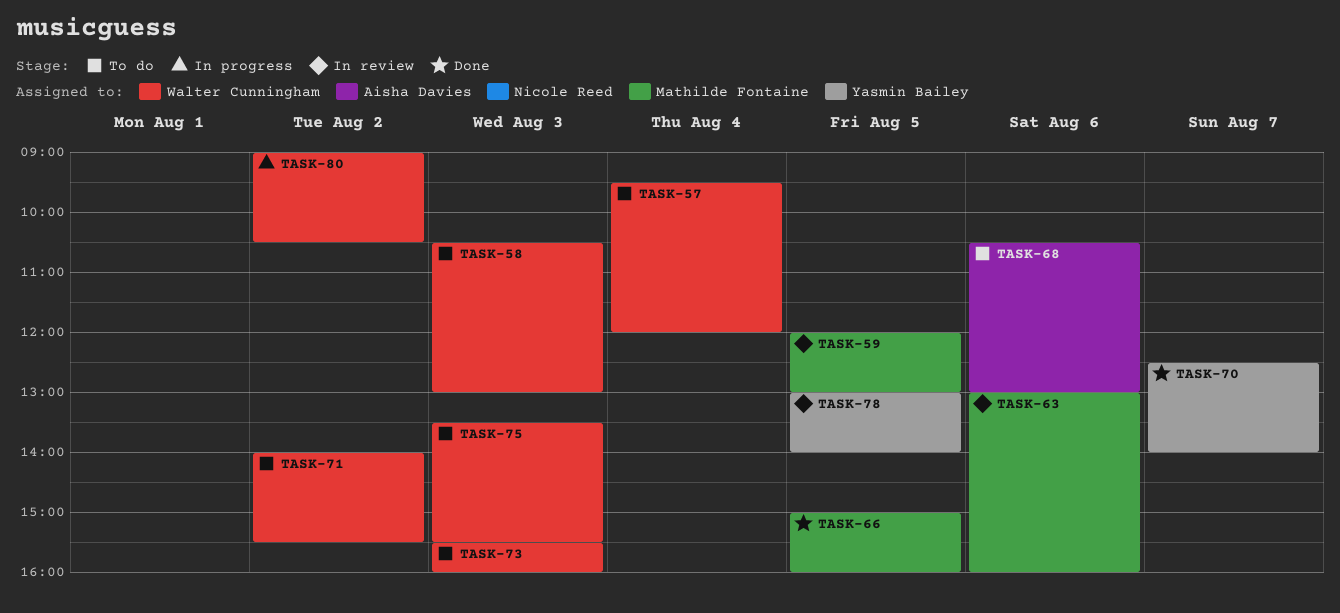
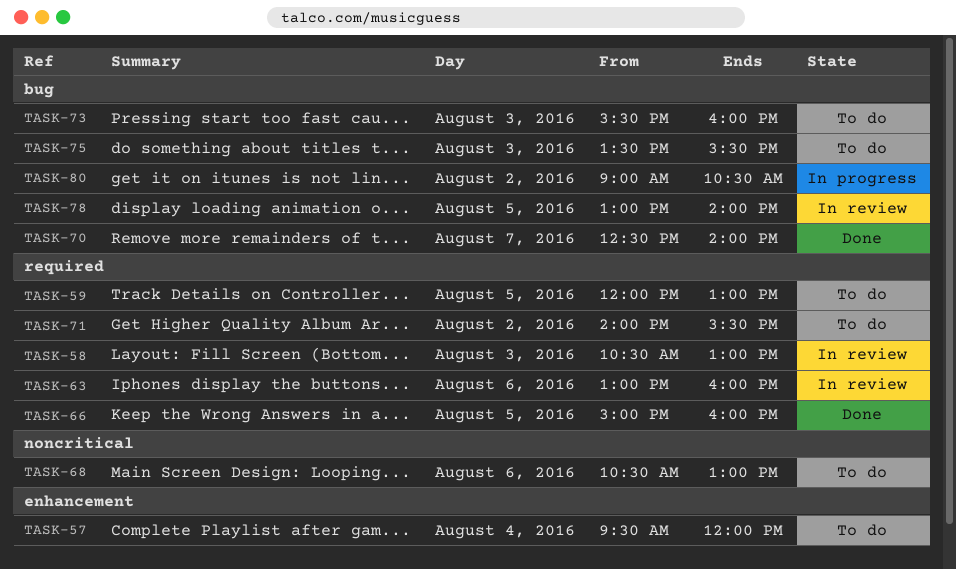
TASK-58, status: To do -> In review
TASK-59, status: In review -> To do

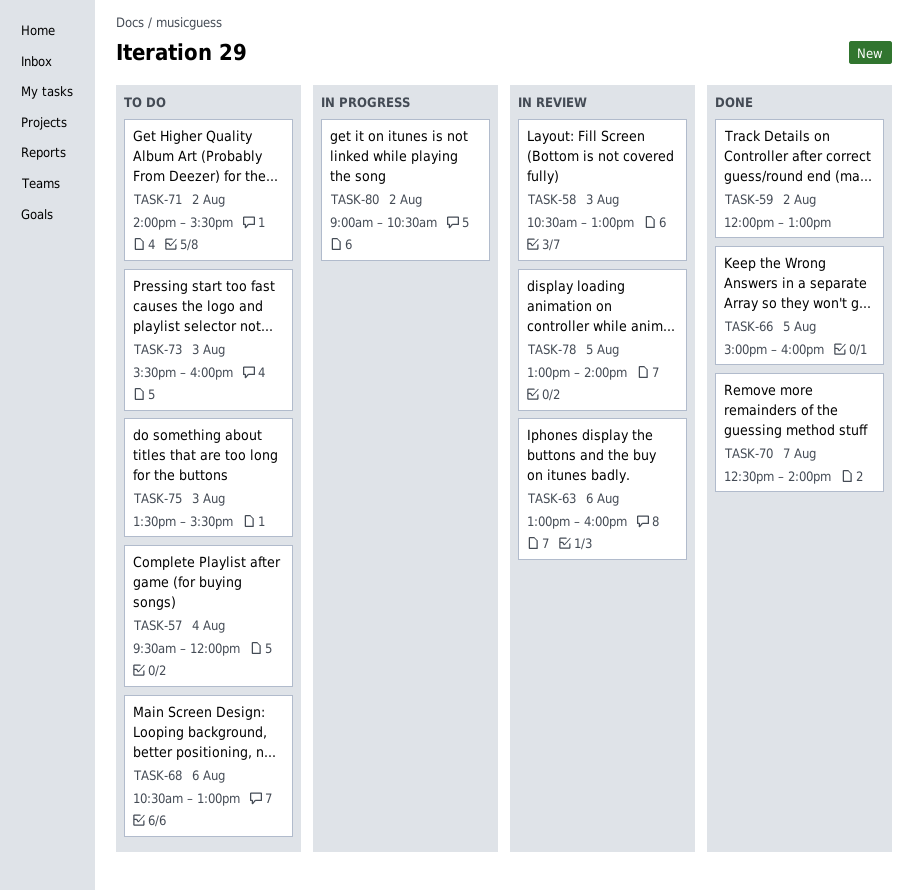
TASK-59, status: To do -> Done
TASK-59, day: Aug 5 -> Aug 2

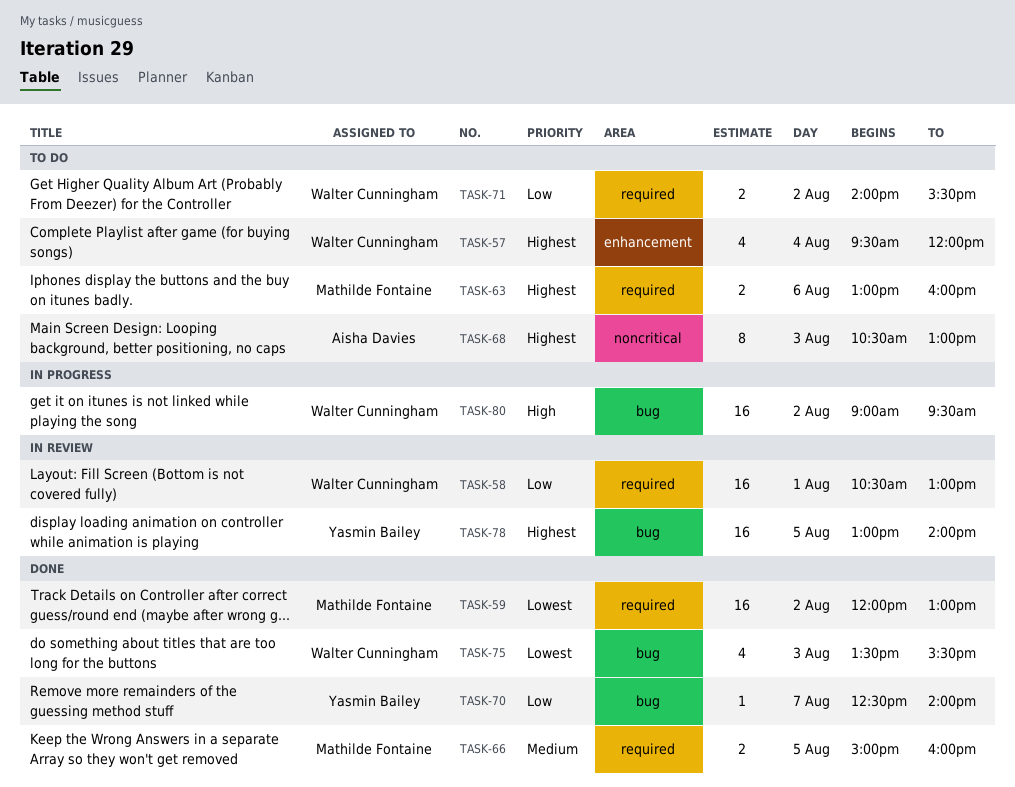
TASK-58, day: Aug 3 -> Aug 1
TASK-63, status: In review -> To do
TASK-68, day: Aug 6 -> Aug 3
TASK-73: present -> none
TASK-75, status: To do -> Done
TASK-80, ends: 10:30 -> 09:30

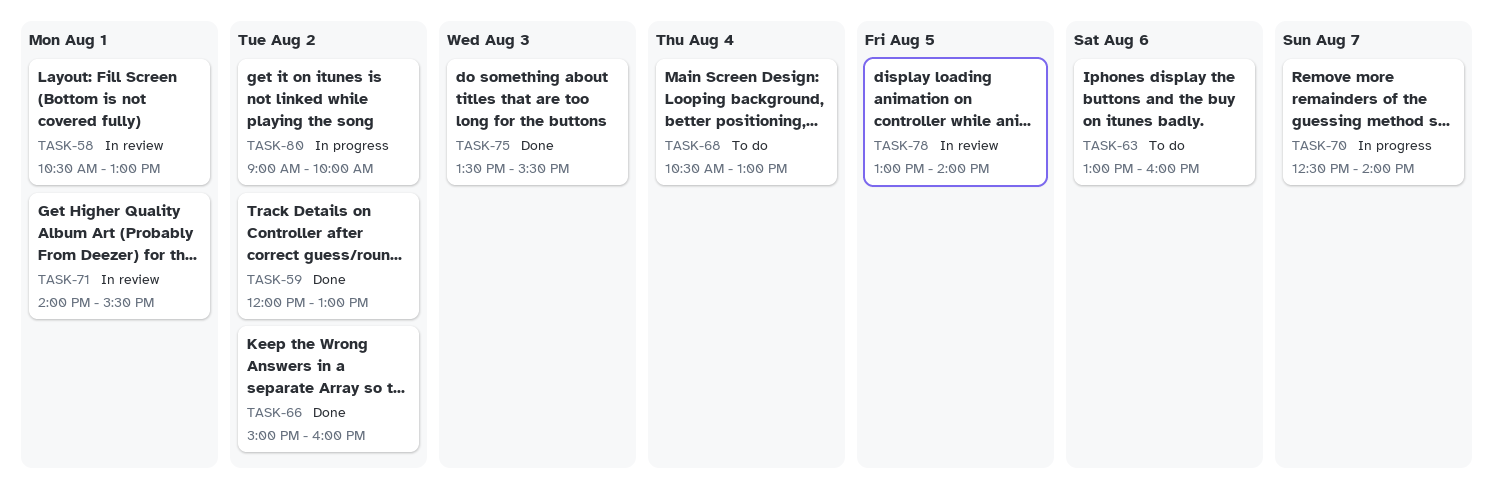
TASK-57: present -> none
TASK-66, day: Aug 5 -> Aug 2
TASK-68, day: Aug 3 -> Aug 4
TASK-70, status: Done -> In progress
TASK-71, status: To do -> In review
TASK-71, day: Aug 2 -> Aug 1
TASK-80, ends: 09:30 -> 10:00

